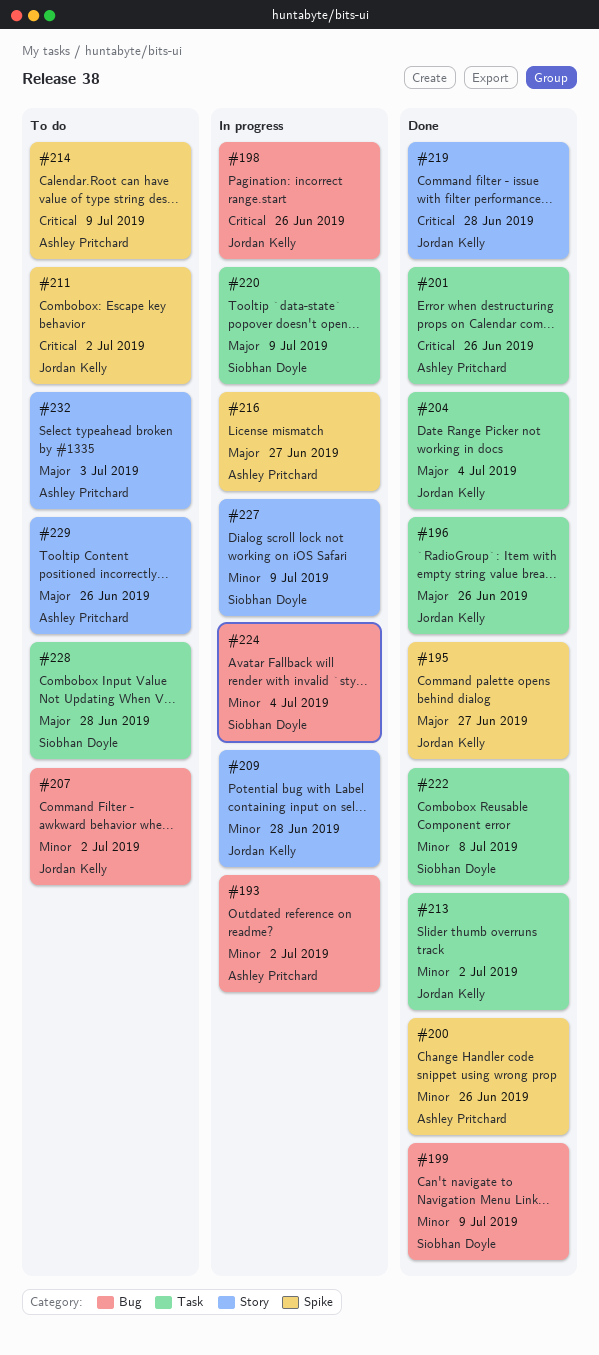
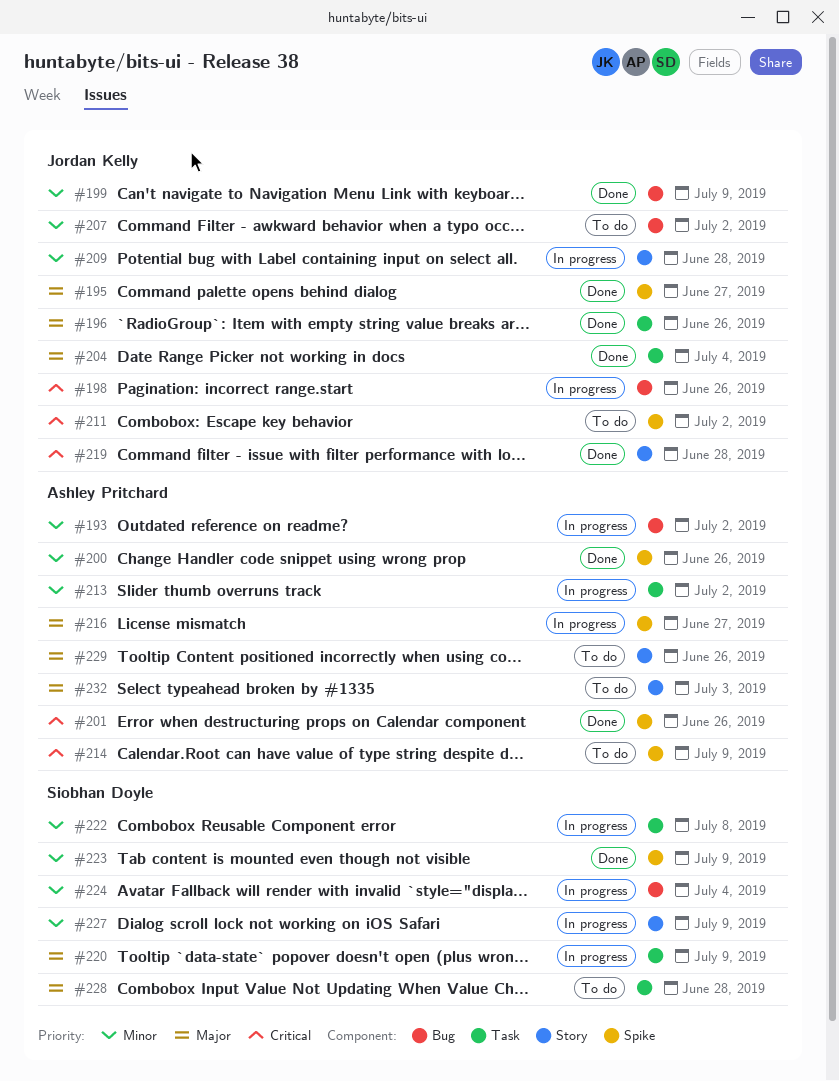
#199, owner: Siobhan Doyle -> Jordan Kelly
#201, label: Task -> Spike
#213, status: Done -> In progress
#213, owner: Jordan Kelly -> Ashley Pritchard
#222, status: Done -> In progress
#223: none -> present

